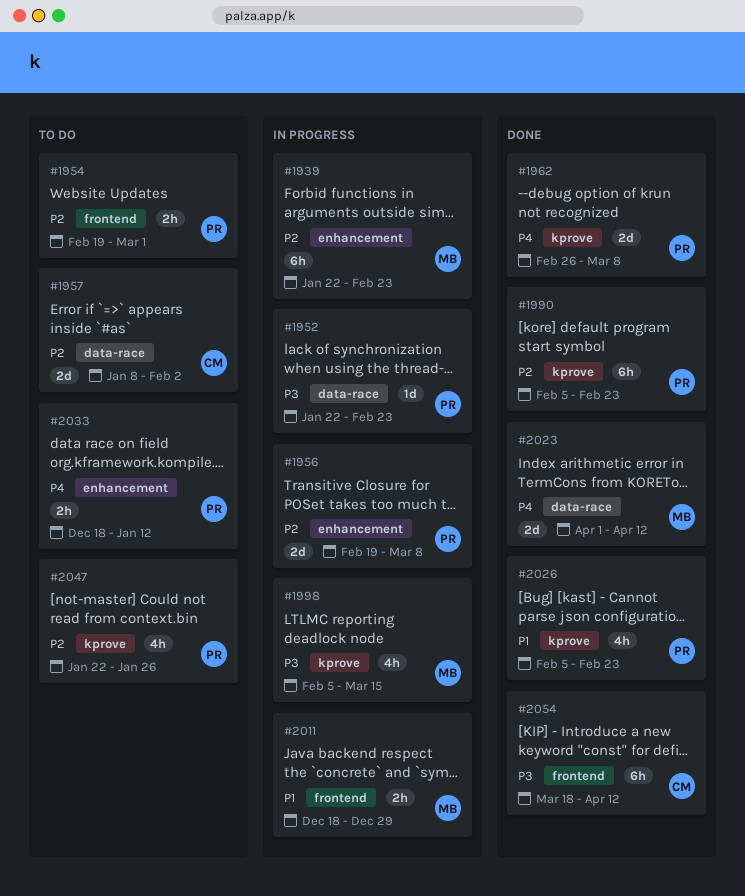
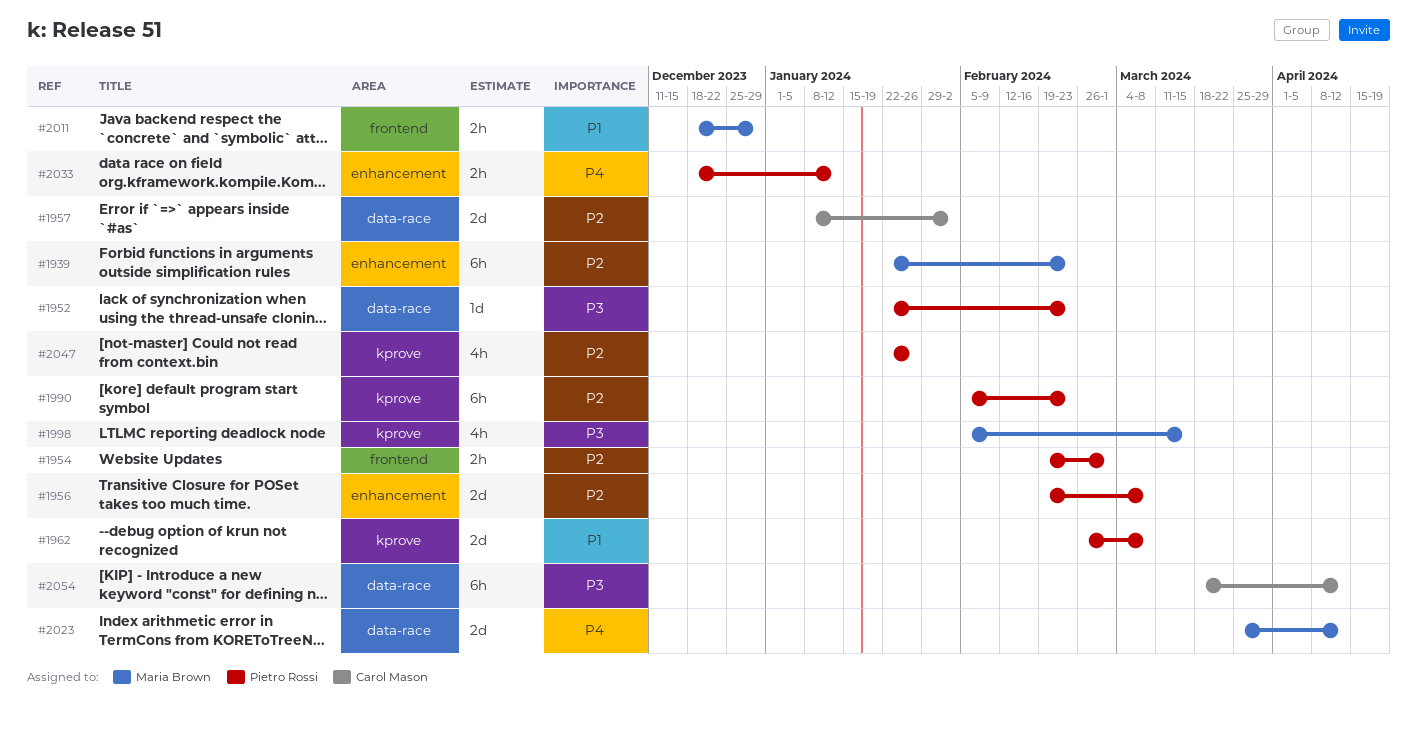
#1962, priority: P4 -> P1
#2023, start: Apr 1 -> Mar 25
#2026: present -> none
#2054, label: frontend -> data-race

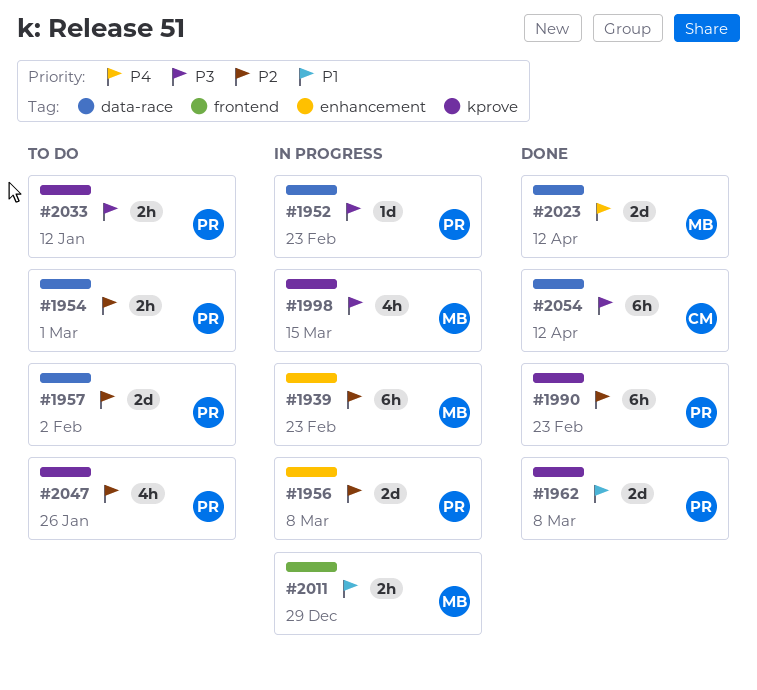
#1954, label: frontend -> data-race
#1957, owner: Carol Mason -> Pietro Rossi
#2033, priority: P4 -> P3
#2033, label: enhancement -> kprove

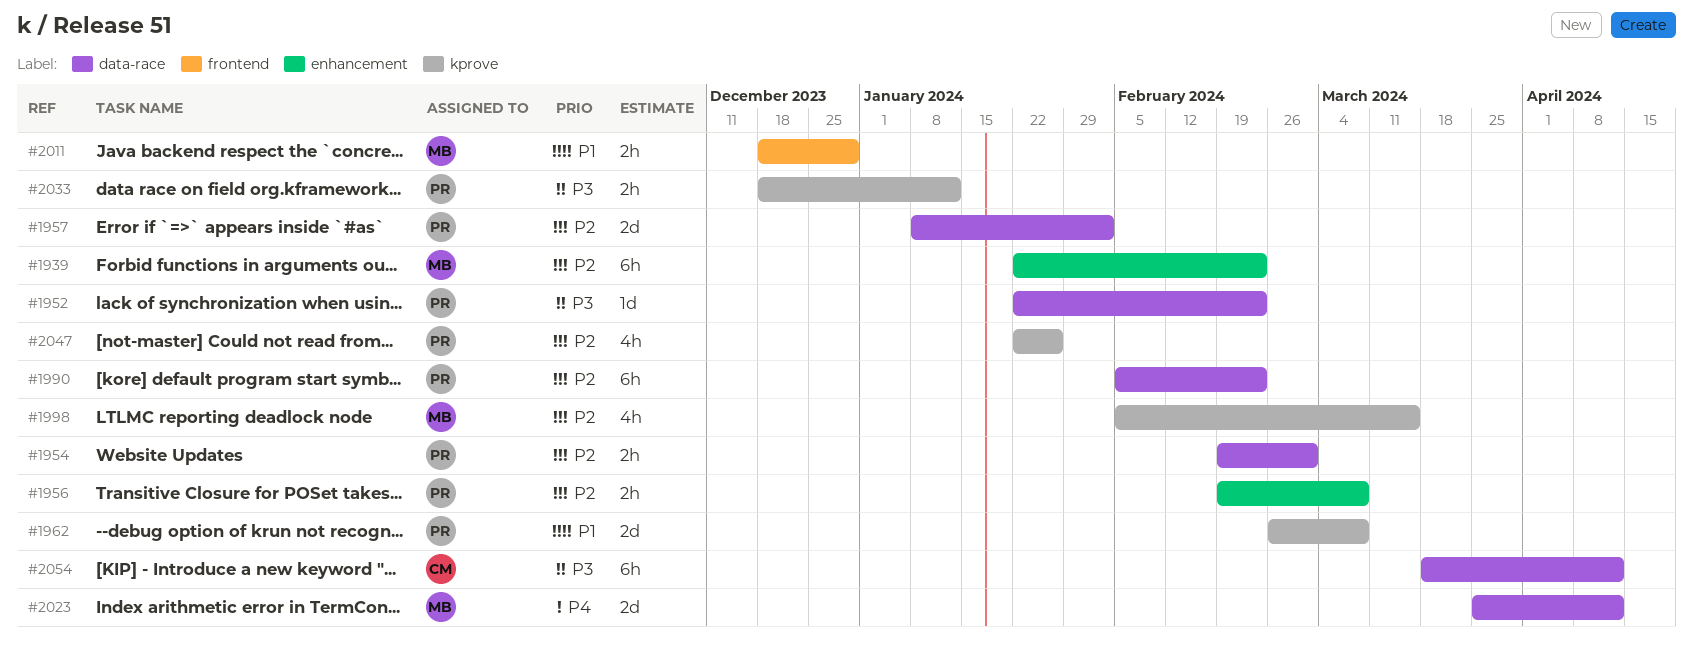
#1956, estimate: 2d -> 2h
#1990, label: kprove -> data-race
#1998, priority: P3 -> P2

